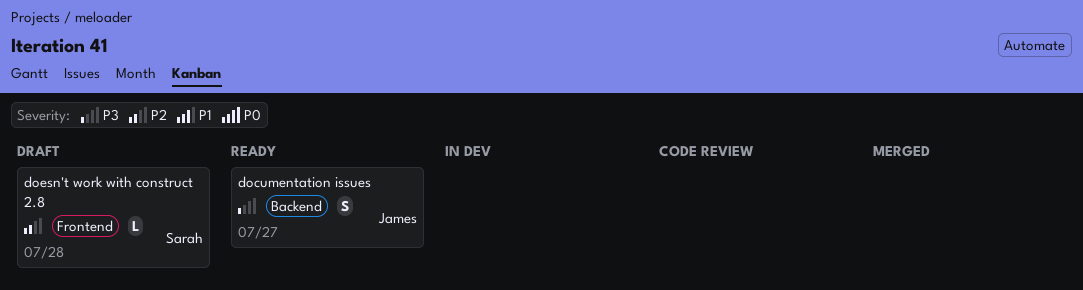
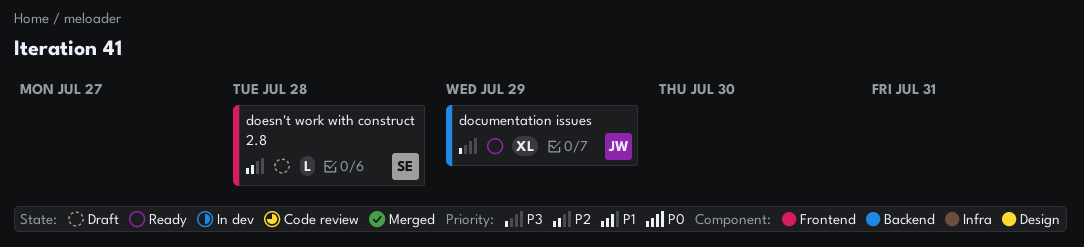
documentation issues, estimate: S -> XL
documentation issues, due: Jul 27 -> Jul 29

